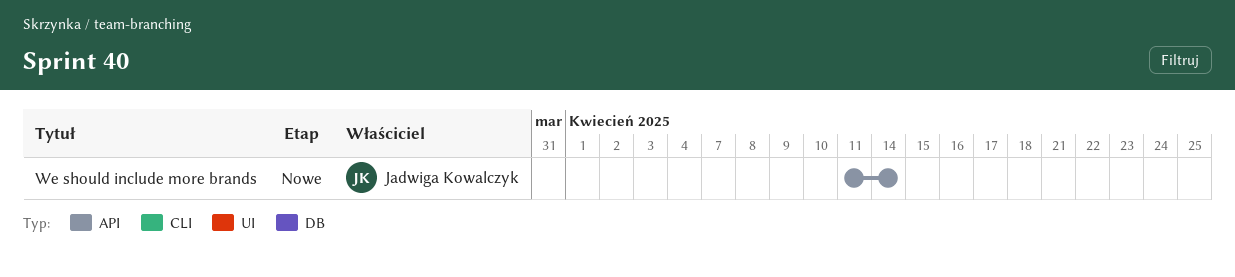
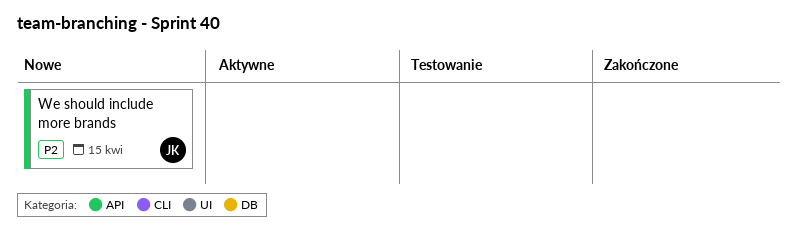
We should include more brands, due: Apr 14 -> Apr 15

